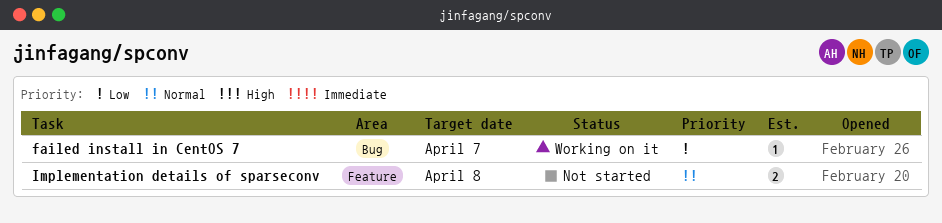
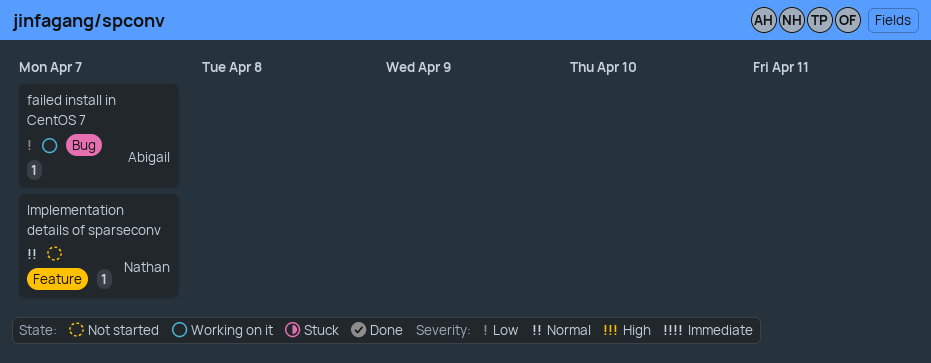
Implementation details of sparseconv, estimate: 2 -> 1
Implementation details of sparseconv, due: Apr 8 -> Apr 7

